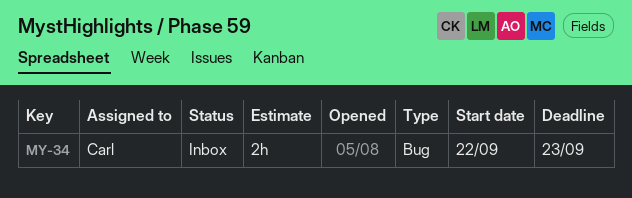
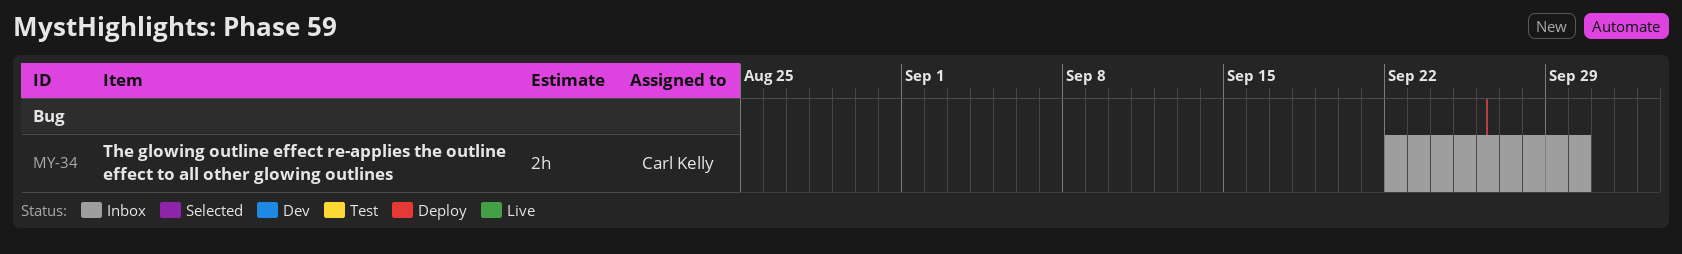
MY-34, due: Sep 23 -> Sep 30

